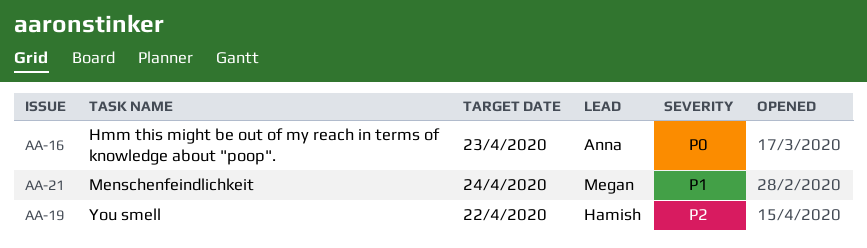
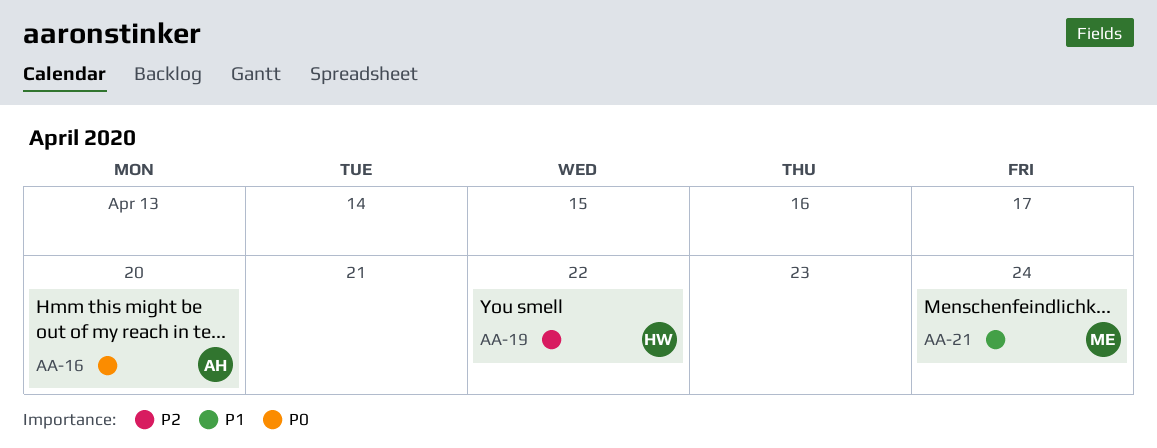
AA-16, due: Apr 23 -> Apr 20

